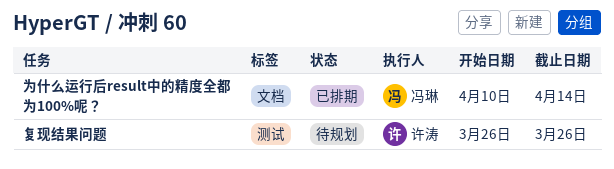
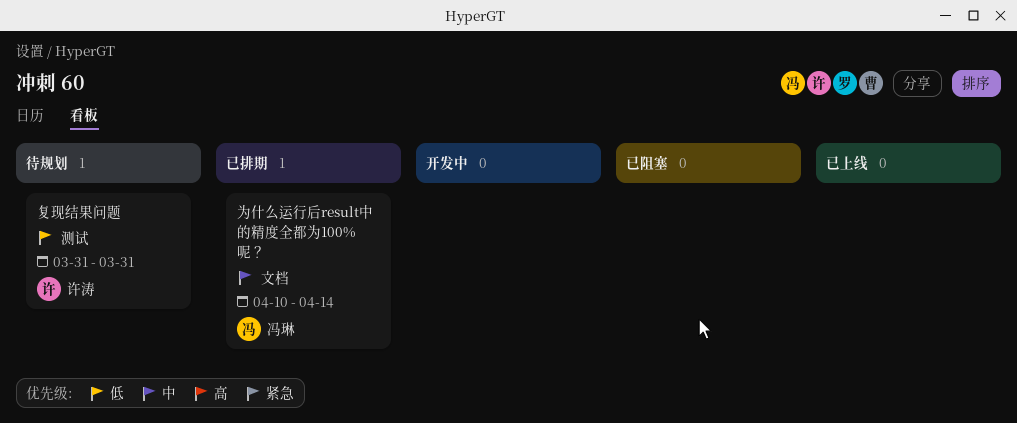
复现结果问题, start: Mar 26 -> Mar 31
复现结果问题, due: Mar 26 -> Mar 31

